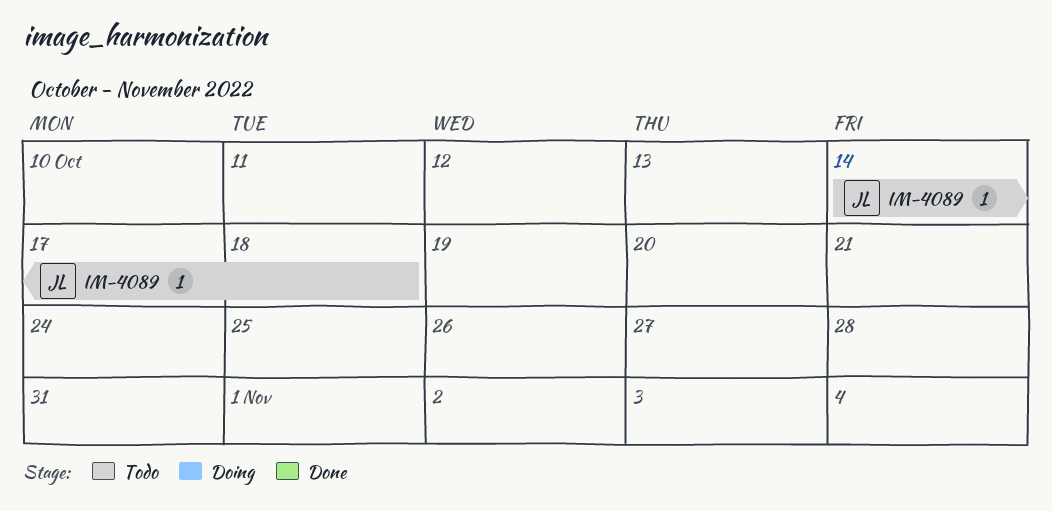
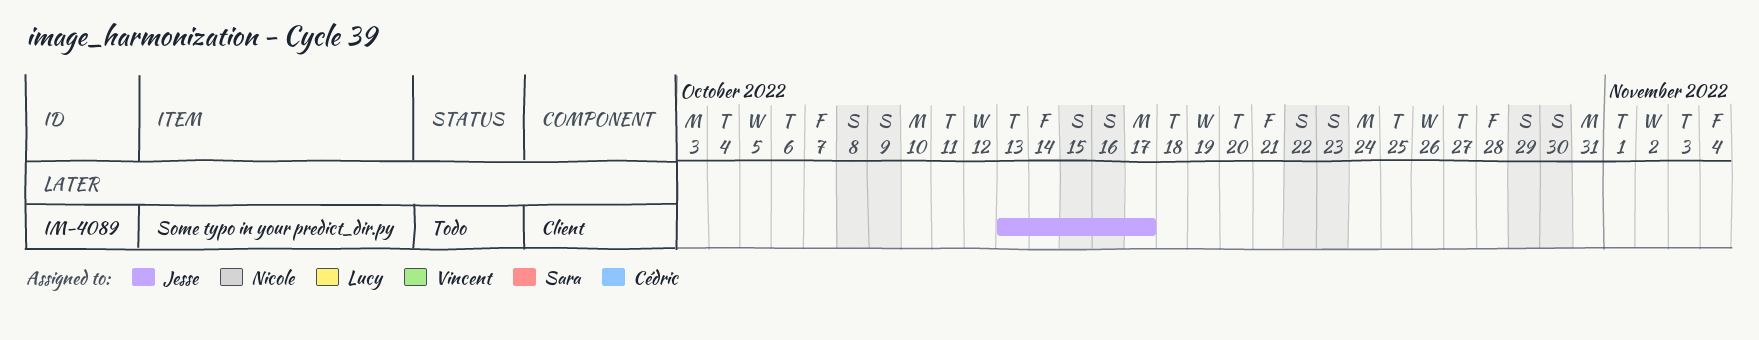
IM-4089, start: Oct 14 -> Oct 13
IM-4089, due: Oct 18 -> Oct 17

